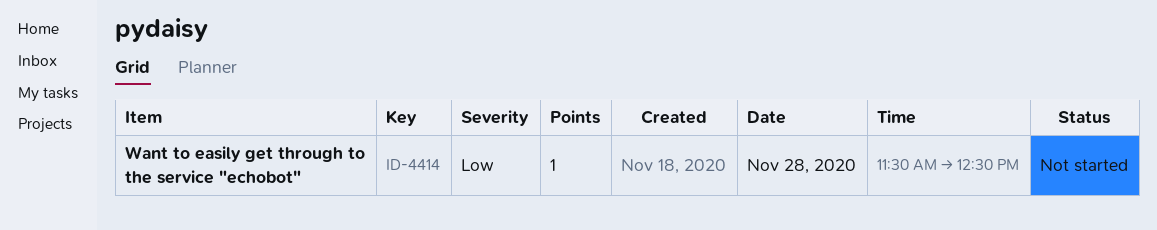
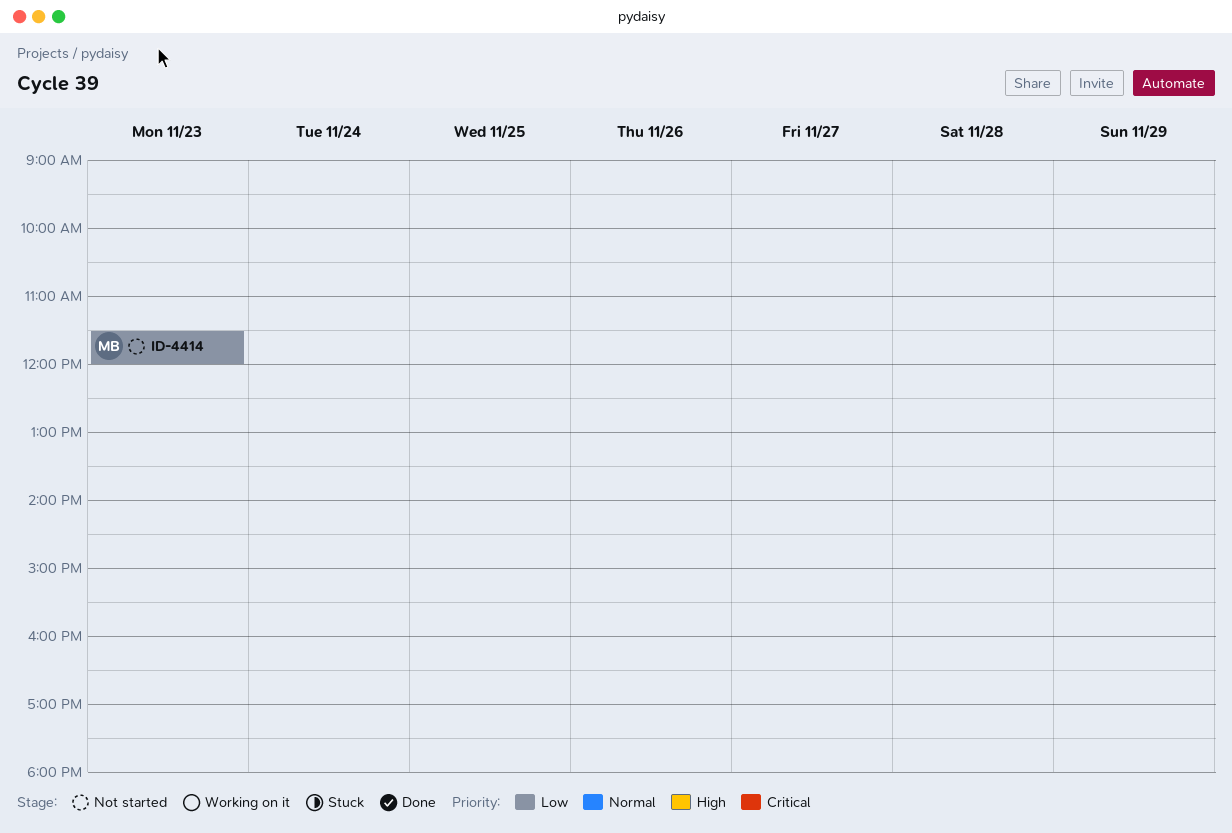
ID-4414, day: Nov 28 -> Nov 23
ID-4414, ends: 12:30 -> 12:00

